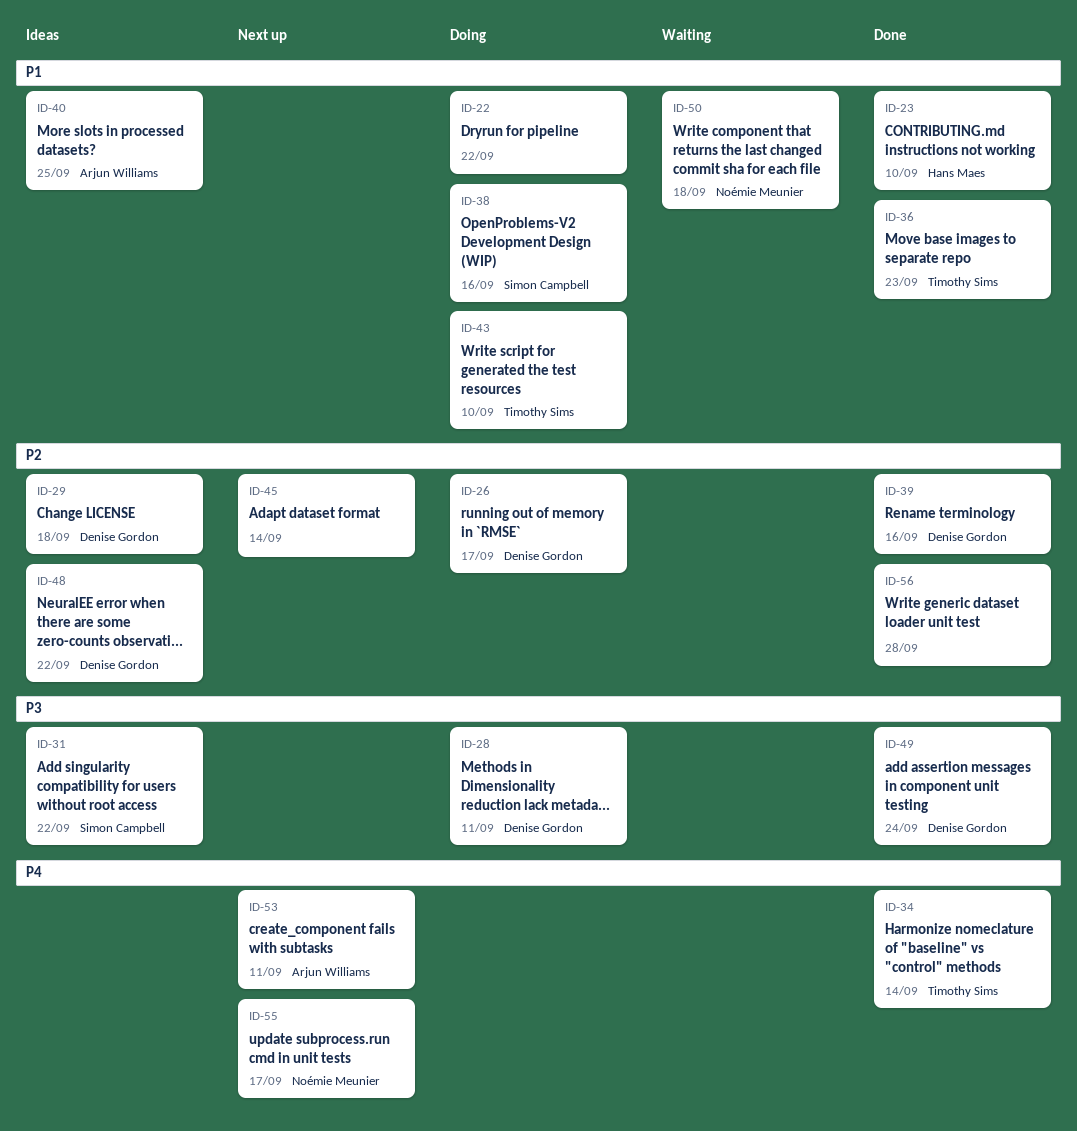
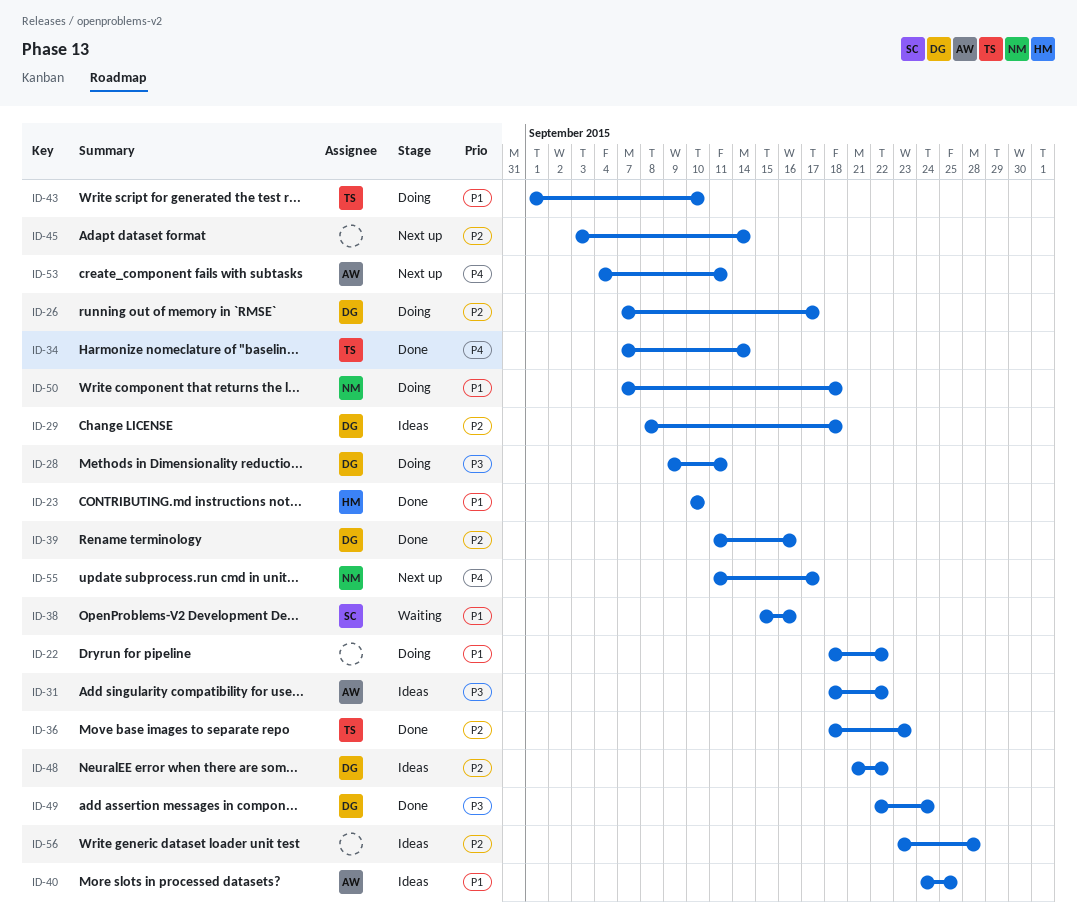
ID-31, owner: Simon Campbell -> Arjun Williams
ID-36, priority: P1 -> P2
ID-38, status: Doing -> Waiting
ID-50, status: Waiting -> Doing
ID-56, status: Done -> Ideas

